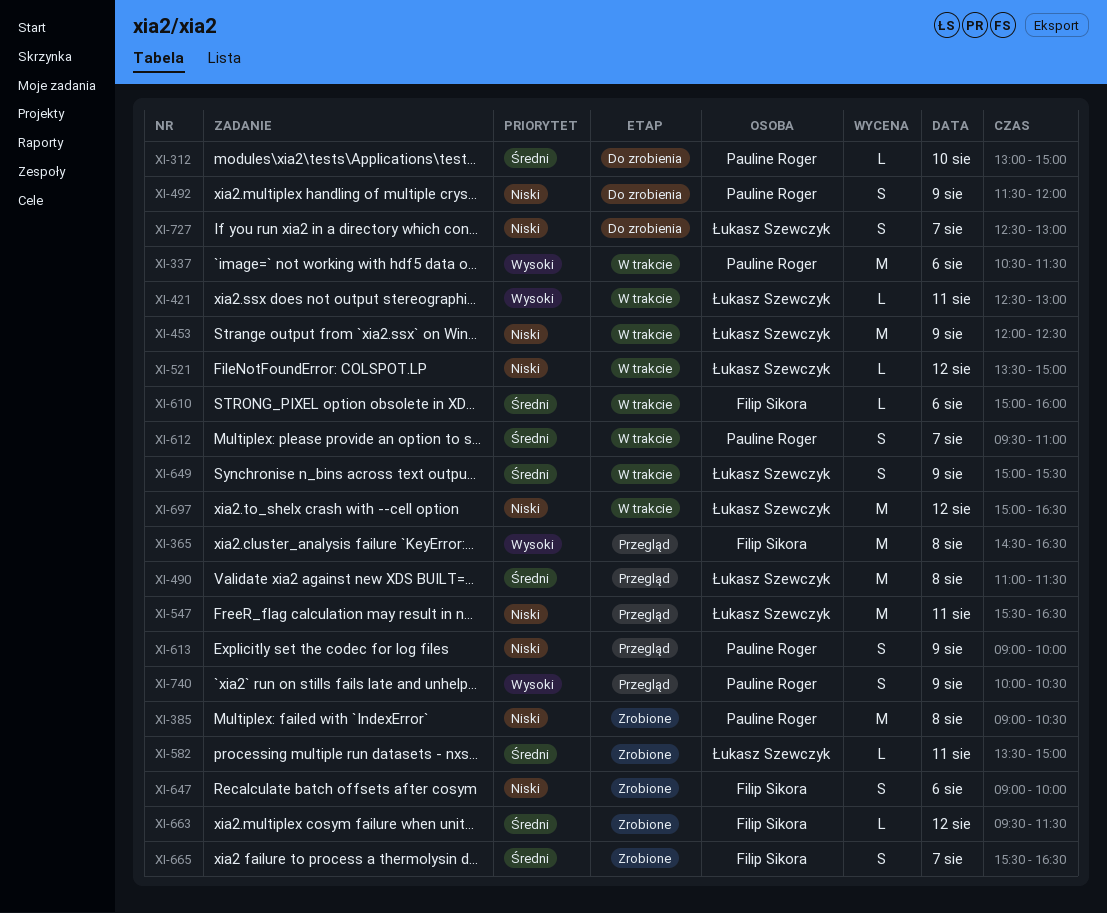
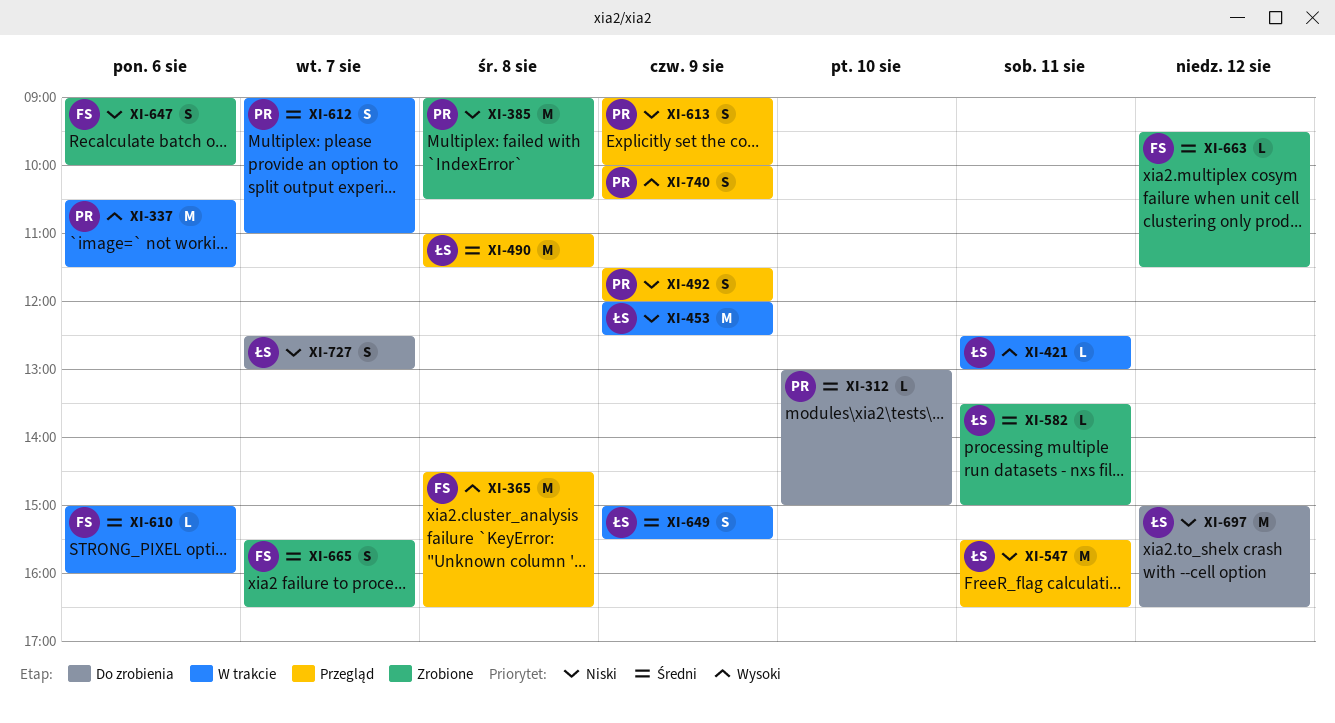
XI-492, status: Do zrobienia -> Przegląd
XI-521: present -> none
XI-612, begins: 09:30 -> 09:00
XI-697, status: W trakcie -> Do zrobienia

